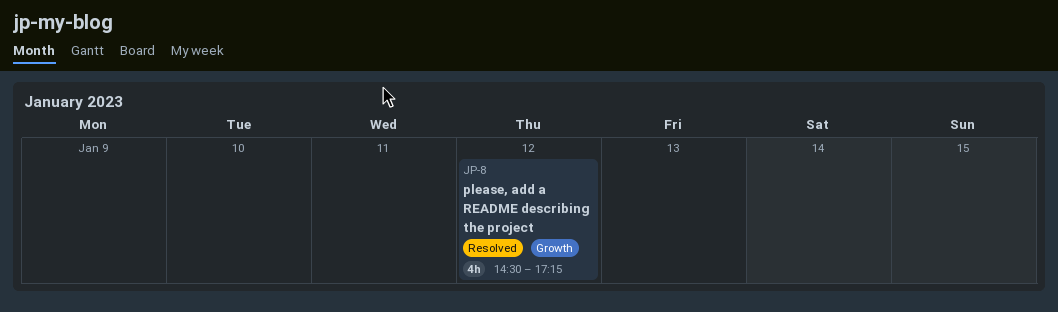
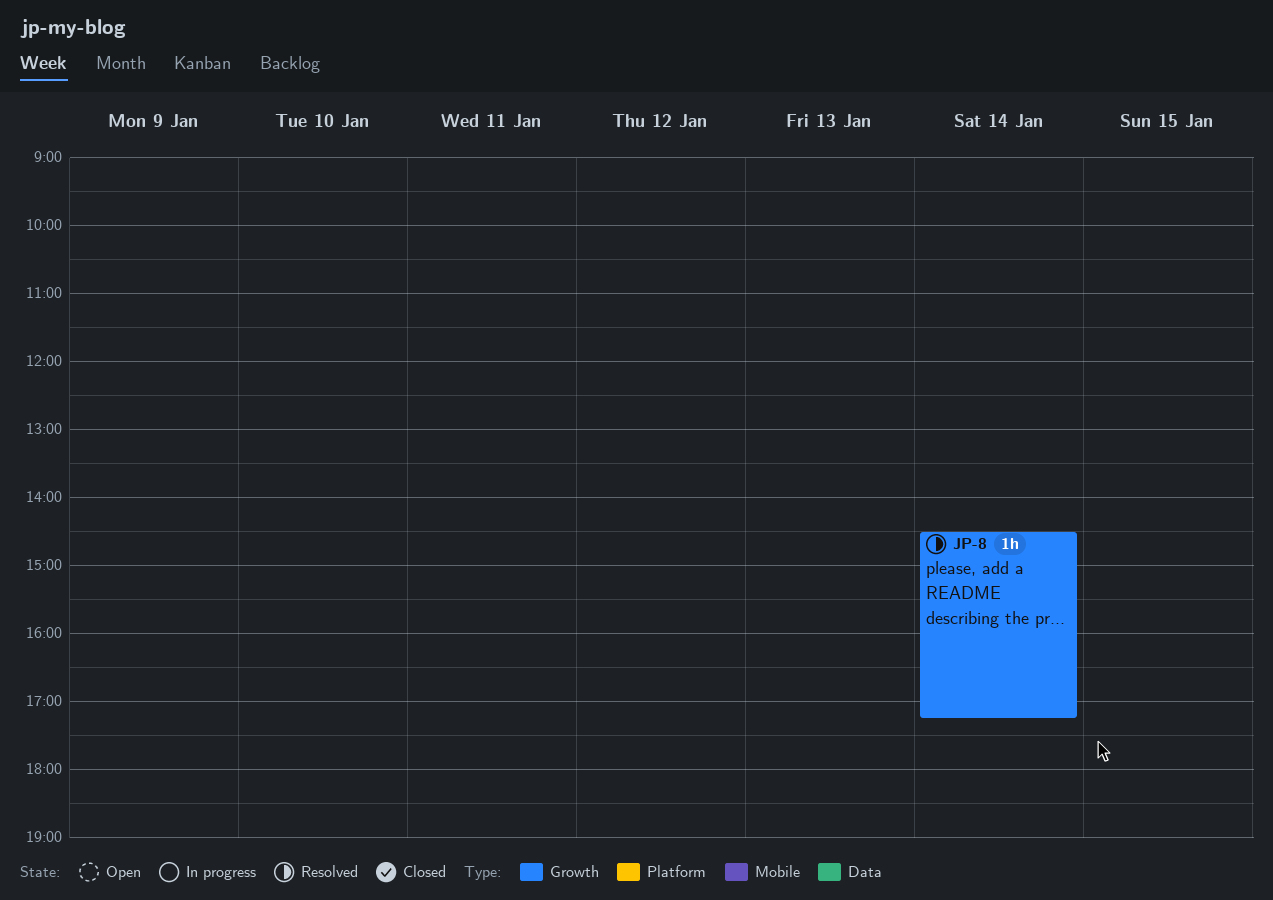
JP-8, estimate: 4h -> 1h
JP-8, day: Jan 12 -> Jan 14

